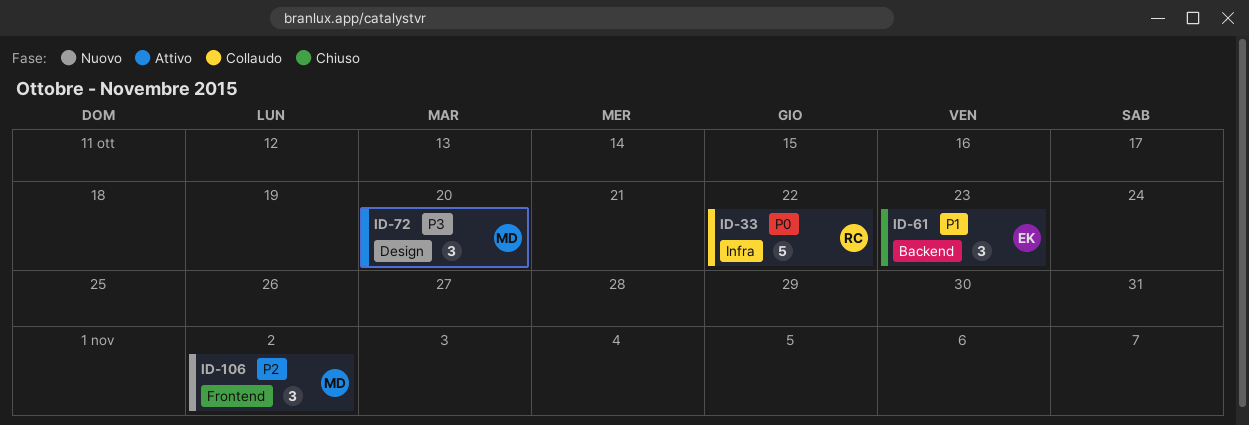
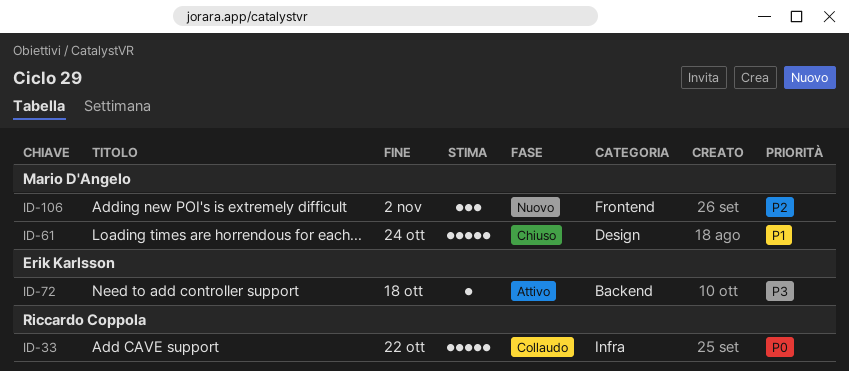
ID-61, owner: Erik Karlsson -> Mario D'Angelo
ID-61, label: Backend -> Design
ID-61, estimate: 3 -> 5
ID-61, due: Oct 23 -> Oct 24
ID-72, owner: Mario D'Angelo -> Erik Karlsson
ID-72, label: Design -> Backend
ID-72, estimate: 3 -> 1
ID-72, due: Oct 20 -> Oct 18

